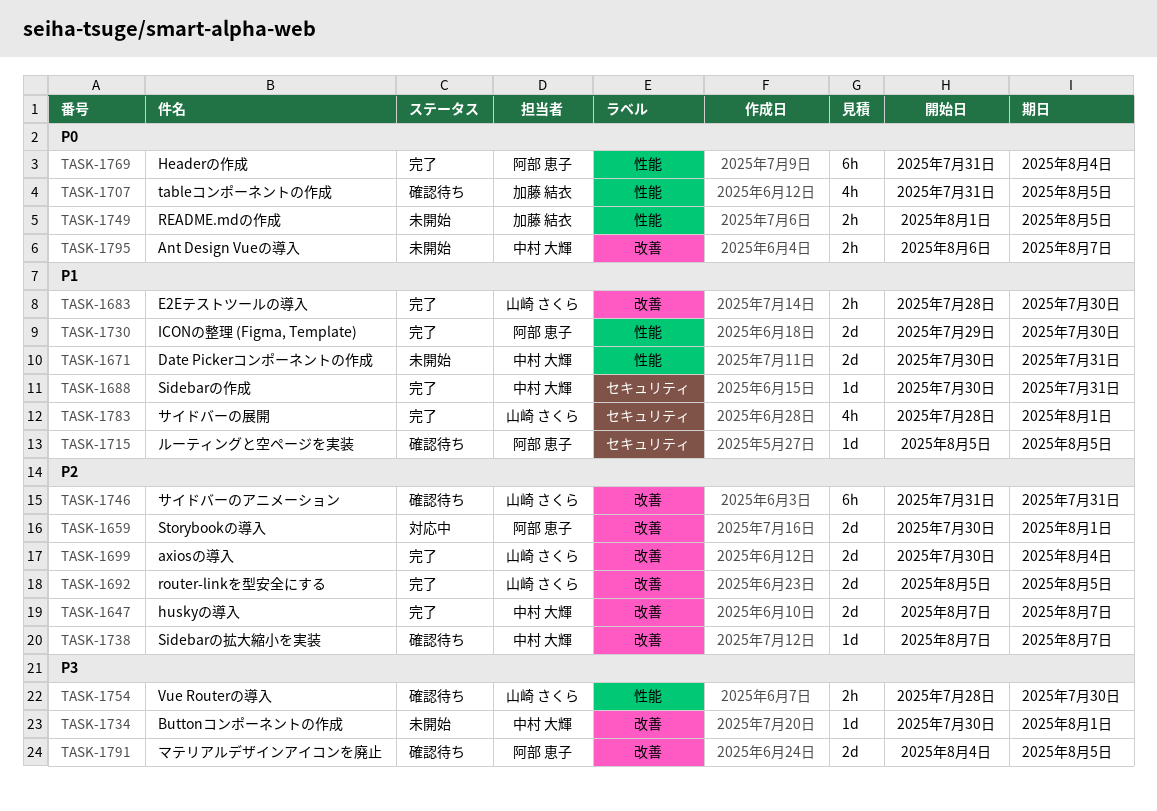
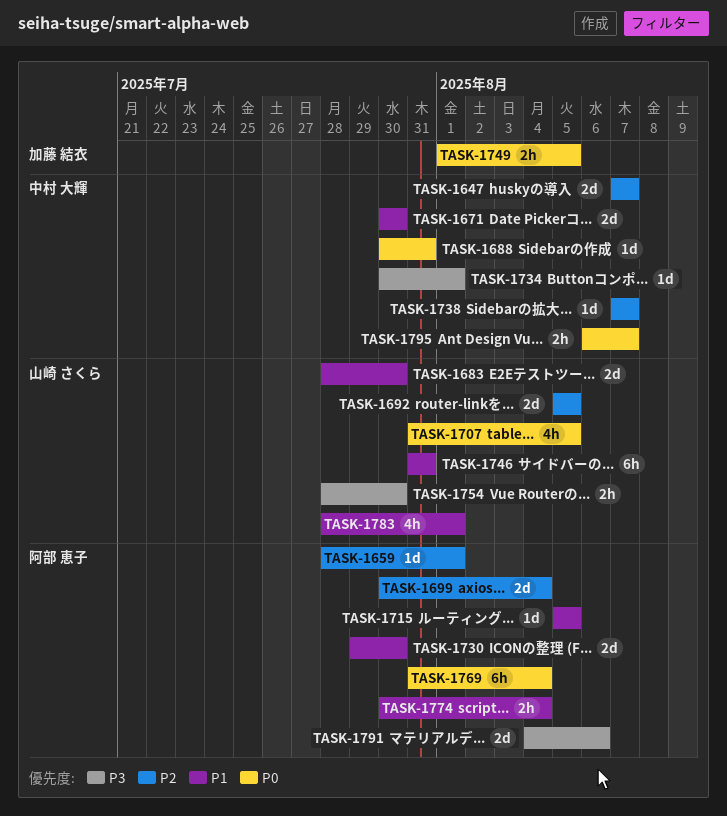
TASK-1659, estimate: 2d -> 1d
TASK-1659, start: Jul 30 -> Jul 28
TASK-1671, due: Jul 31 -> Jul 30
TASK-1683, estimate: 2h -> 2d
TASK-1688, priority: P1 -> P0
TASK-1699, owner: 山崎 さくら -> 阿部 恵子
TASK-1707, owner: 加藤 結衣 -> 山崎 さくら
TASK-1746, priority: P2 -> P1
TASK-1774: none -> present
TASK-1791, due: Aug 5 -> Aug 6

